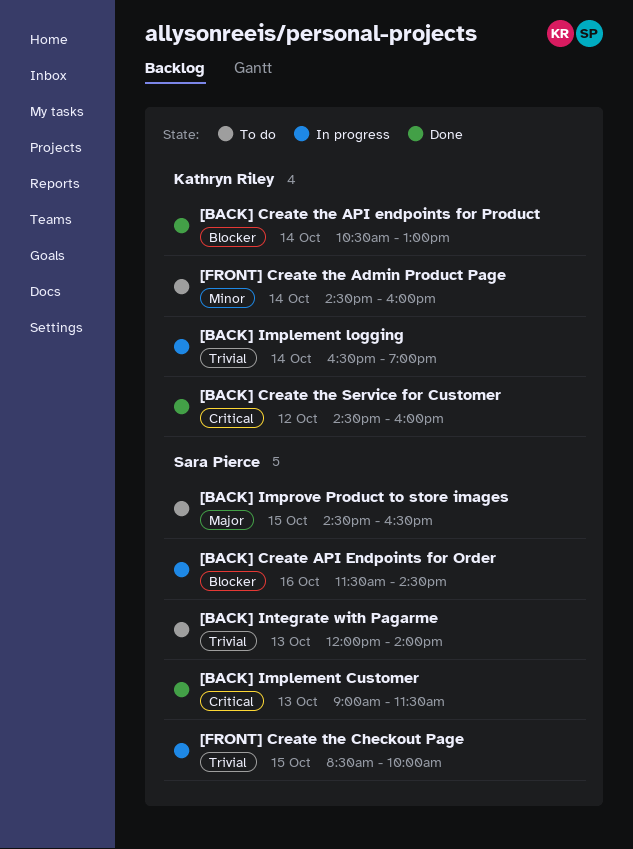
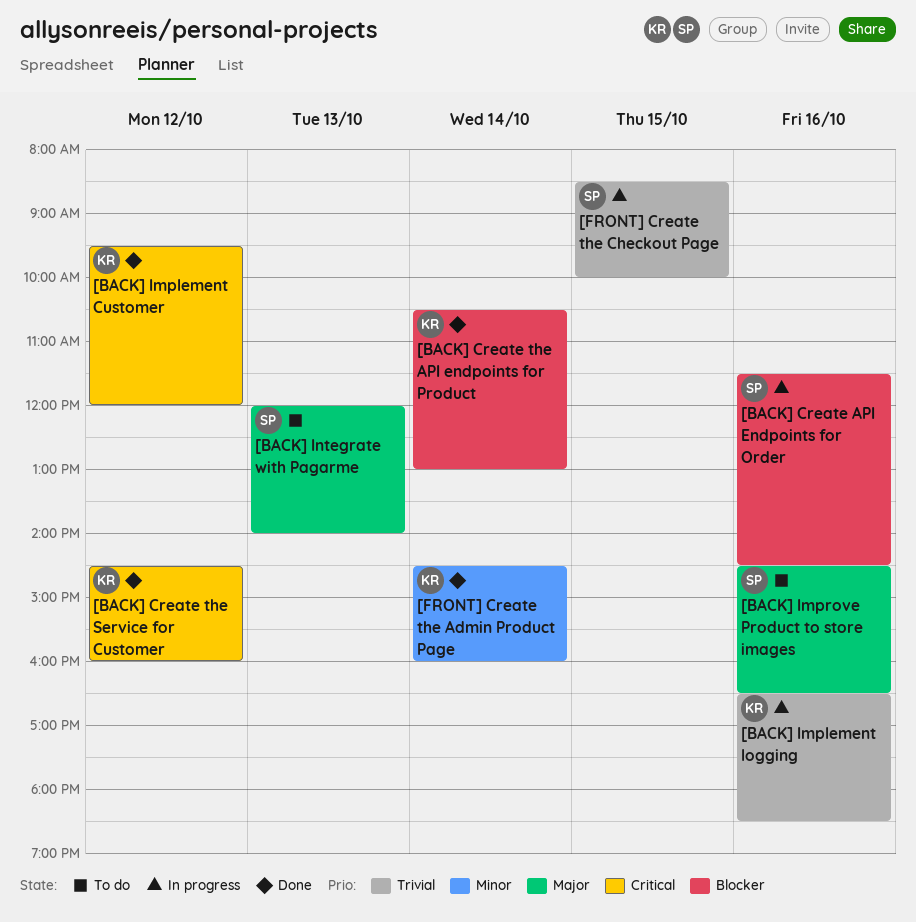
[BACK] Implement Customer, owner: Sara Pierce -> Kathryn Riley
[BACK] Implement Customer, day: Oct 13 -> Oct 12
[BACK] Implement Customer, begins: 09:00 -> 09:30
[BACK] Implement Customer, ends: 11:30 -> 12:00
[BACK] Implement logging, day: Oct 14 -> Oct 16
[BACK] Implement logging, ends: 19:00 -> 18:30
[BACK] Improve Product to store images, day: Oct 15 -> Oct 16
[BACK] Integrate with Pagarme, priority: Trivial -> Major
[FRONT] Create the Admin Product Page, status: To do -> Done

